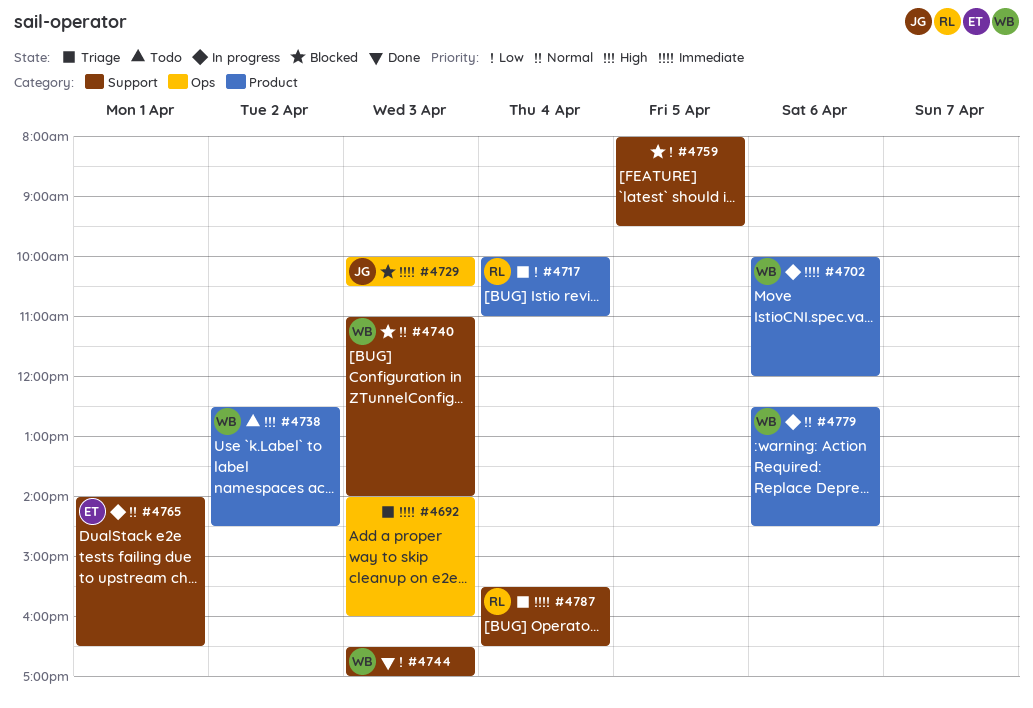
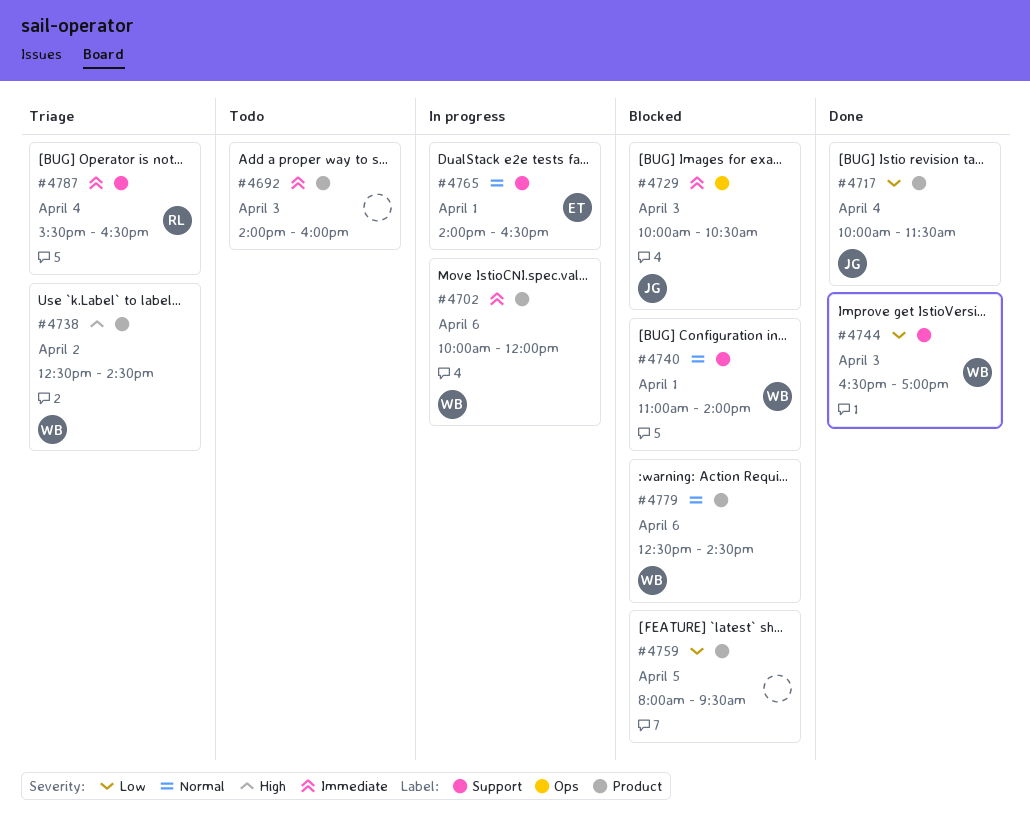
#4692, status: Triage -> Todo
#4692, label: Ops -> Product
#4717, status: Triage -> Done
#4717, owner: RL -> JG
#4717, ends: 11:00 -> 11:30
#4738, status: Todo -> Triage
#4740, day: Apr 3 -> Apr 1
#4759, label: Support -> Product
#4779, status: In progress -> Blocked

